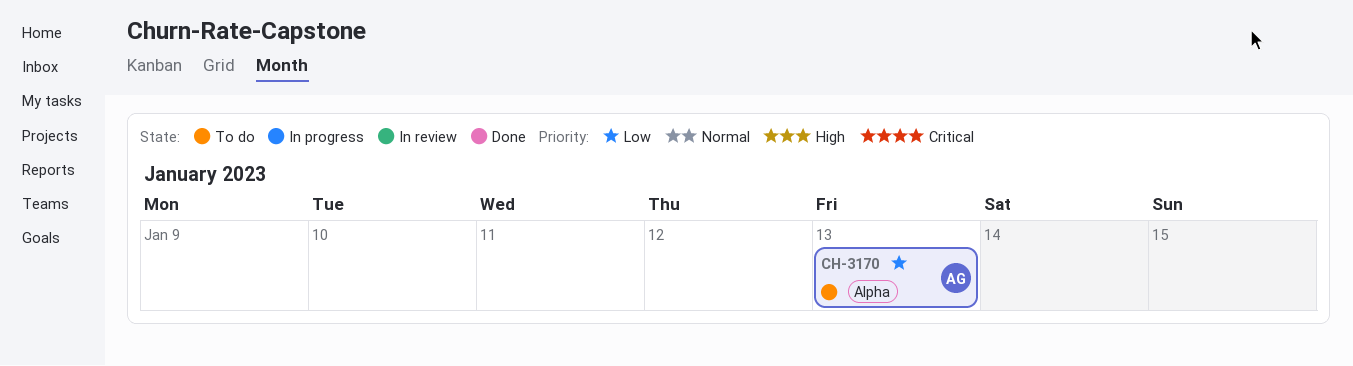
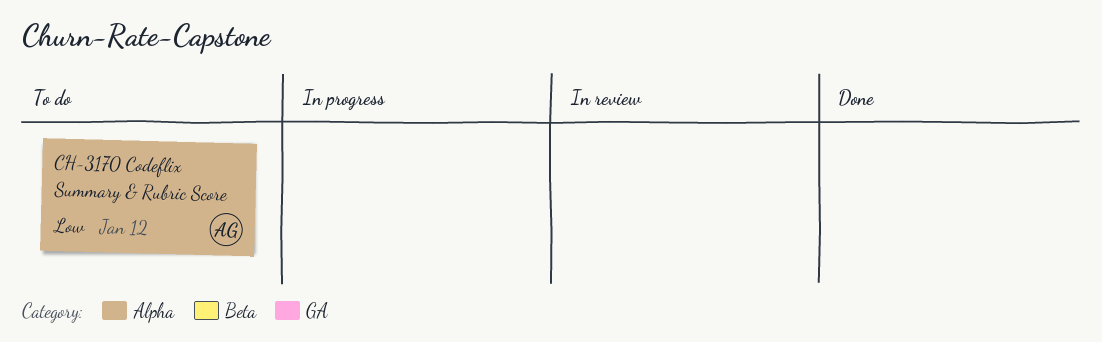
CH-3170, due: Jan 13 -> Jan 12

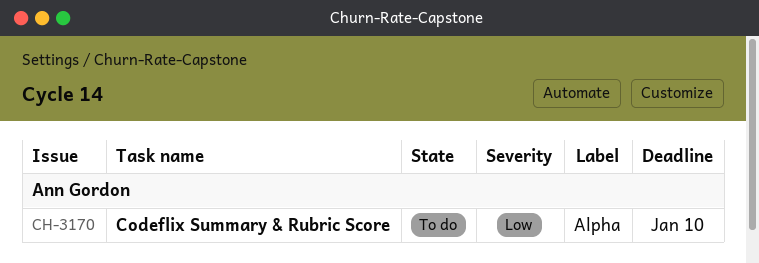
CH-3170, due: Jan 12 -> Jan 10

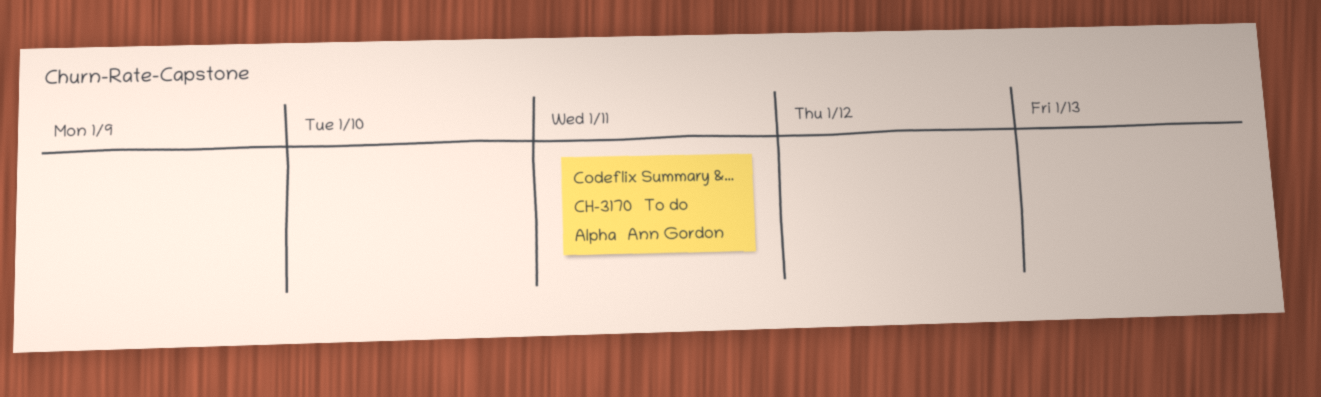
CH-3170, due: Jan 10 -> Jan 11

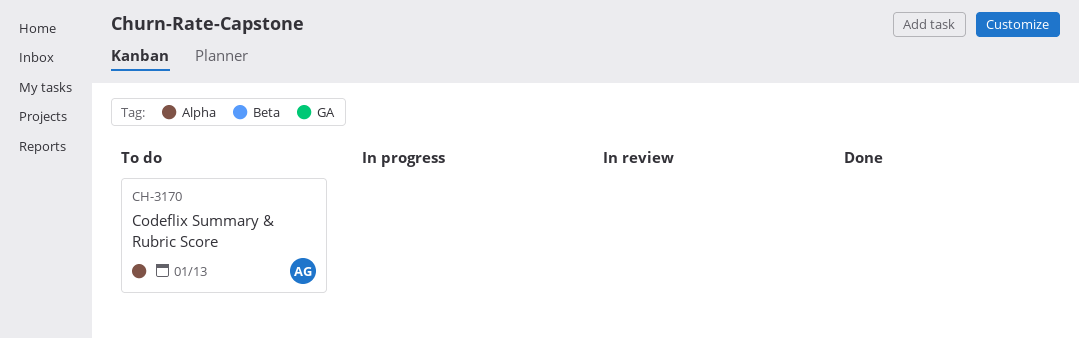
CH-3170, due: Jan 11 -> Jan 13

